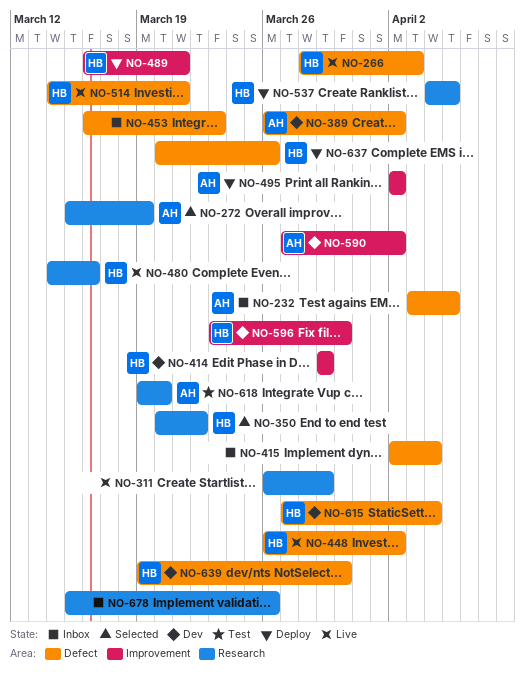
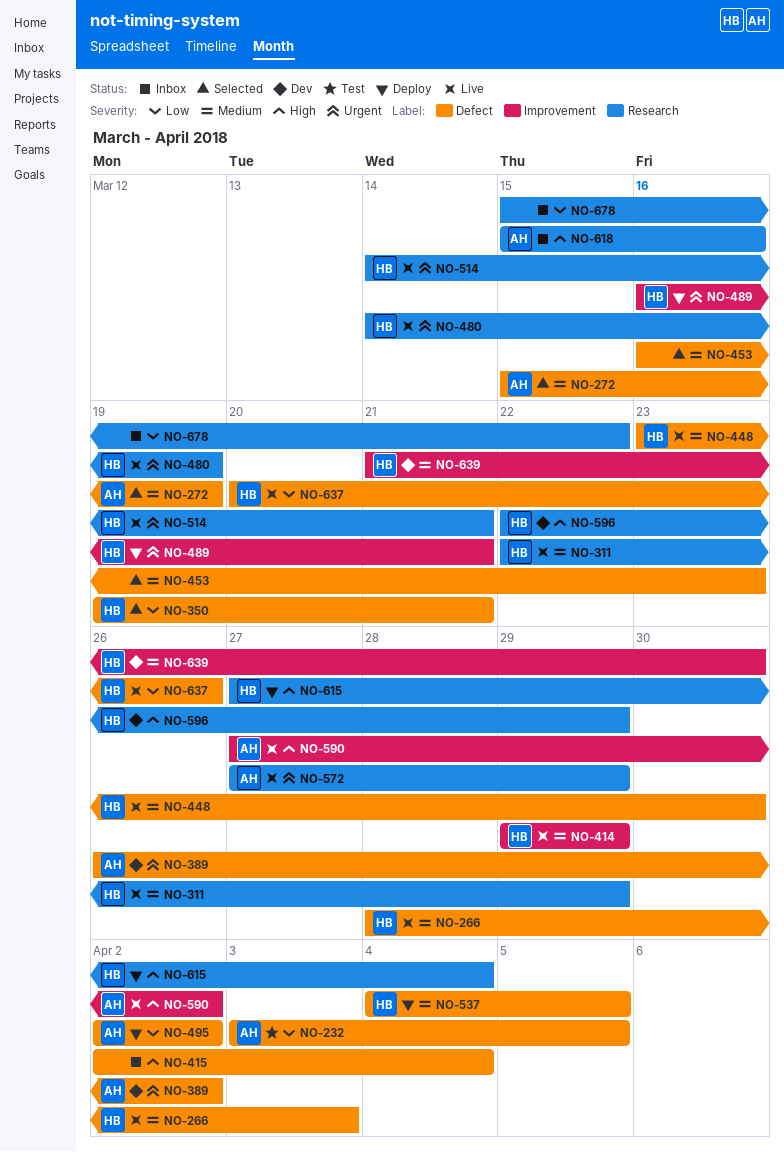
NO-232, status: Inbox -> Test
NO-272, label: Research -> Defect
NO-311, owner: none -> HB
NO-311, start: Mar 26 -> Mar 22
NO-350, label: Research -> Defect
NO-350, start: Mar 20 -> Mar 19
NO-350, due: Mar 22 -> Mar 21
NO-414, status: Dev -> Live
NO-448, start: Mar 26 -> Mar 23
NO-448, due: Apr 2 -> Mar 30
NO-453, status: Inbox -> Selected
NO-480, due: Mar 16 -> Mar 19
NO-495, label: Improvement -> Defect
NO-514, label: Defect -> Research
NO-537, label: Research -> Defect
NO-572: none -> present
NO-590, status: Dev -> Live
NO-596, label: Improvement -> Research
NO-596, start: Mar 23 -> Mar 22
NO-596, due: Mar 30 -> Mar 29
NO-615, status: Dev -> Deploy
NO-615, label: Defect -> Research
NO-618, status: Test -> Inbox
NO-618, start: Mar 19 -> Mar 15
NO-618, due: Mar 20 -> Mar 16
NO-637, status: Deploy -> Live
NO-639, label: Defect -> Improvement
NO-639, start: Mar 19 -> Mar 21
NO-678, due: Mar 26 -> Mar 22

